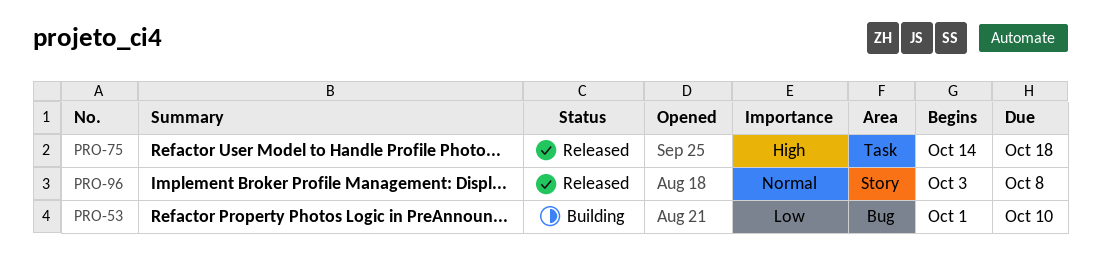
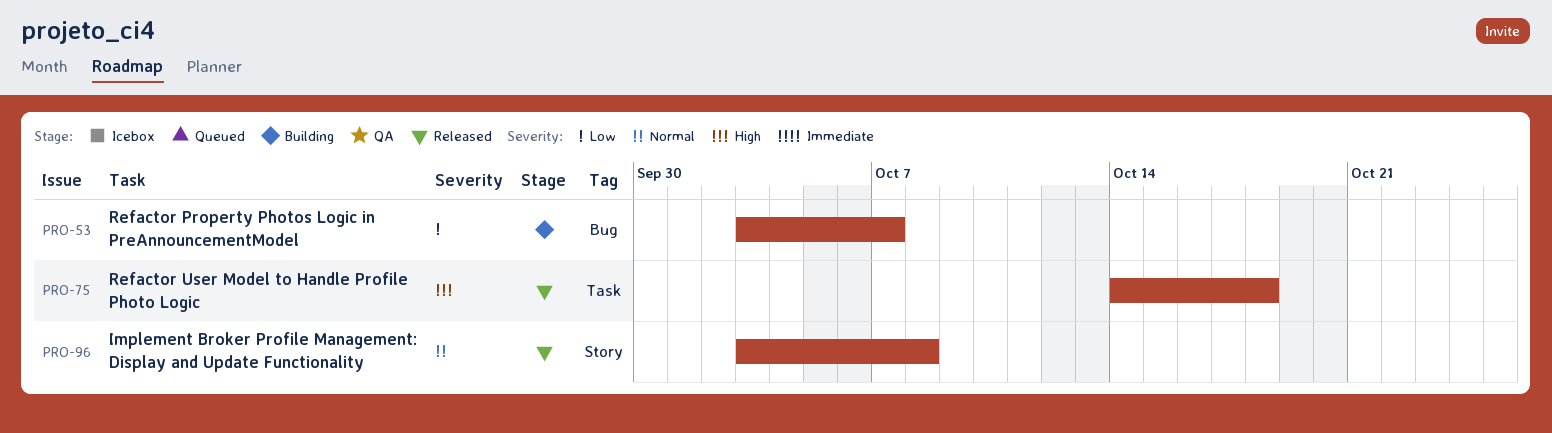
PRO-53, start: Oct 1 -> Oct 3
PRO-53, due: Oct 10 -> Oct 7

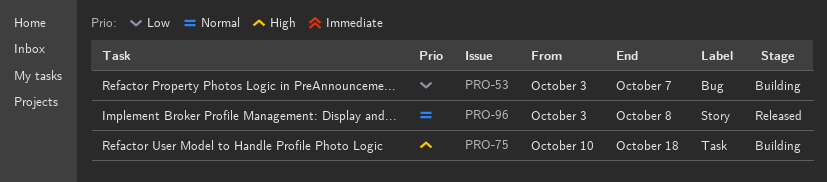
PRO-75, status: Released -> Building
PRO-75, start: Oct 14 -> Oct 10

